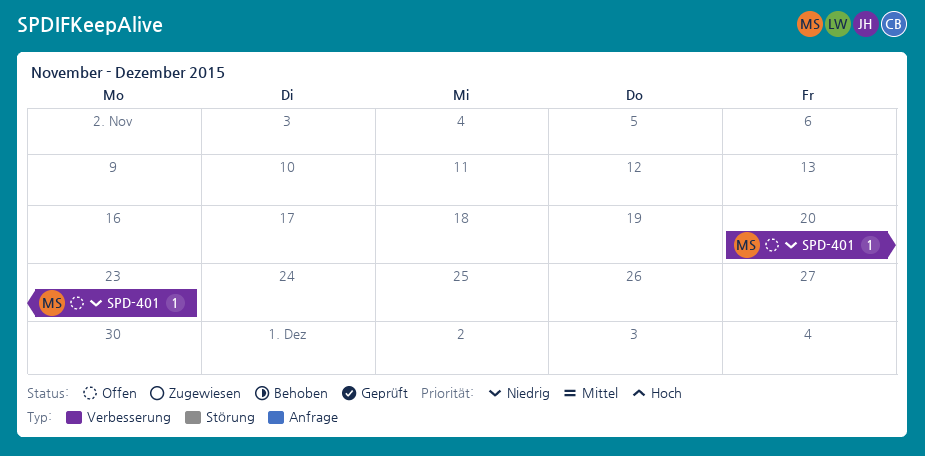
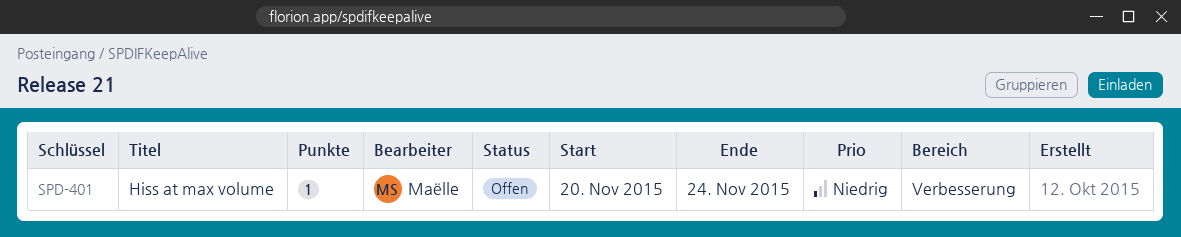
SPD-401, due: Nov 23 -> Nov 24

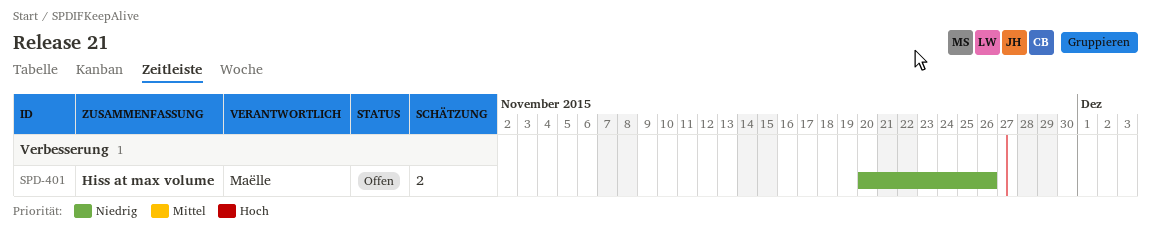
SPD-401, estimate: 1 -> 2
SPD-401, due: Nov 24 -> Nov 26

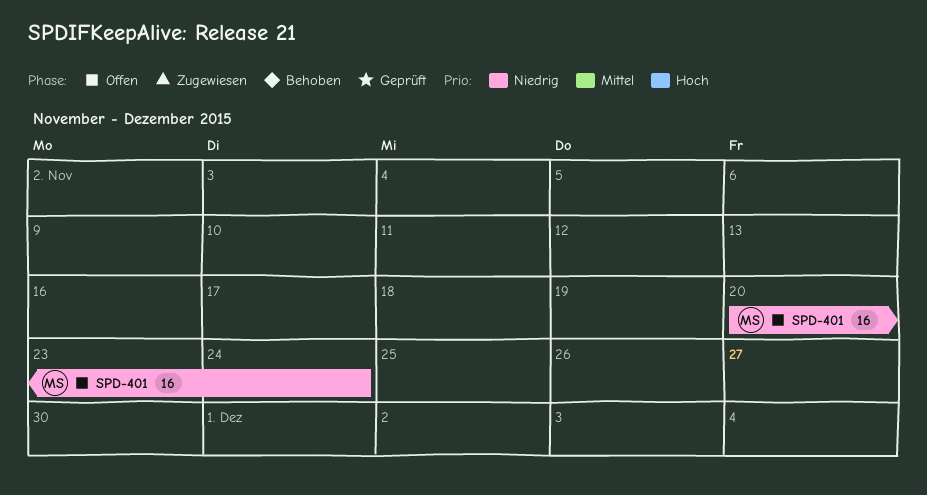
SPD-401, estimate: 2 -> 16
SPD-401, due: Nov 26 -> Nov 24

